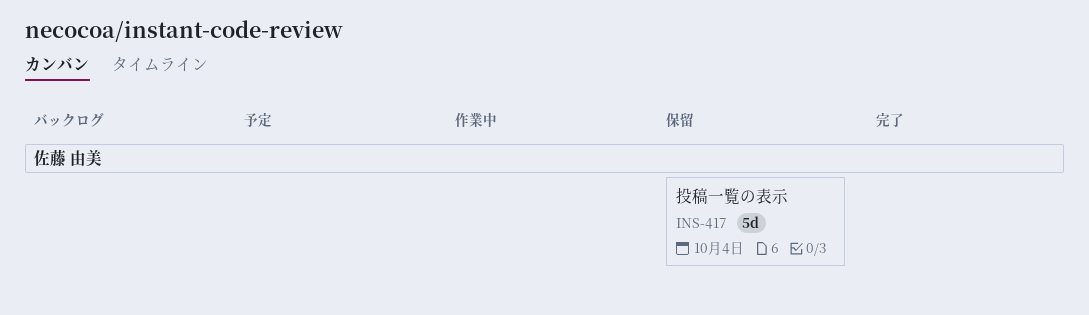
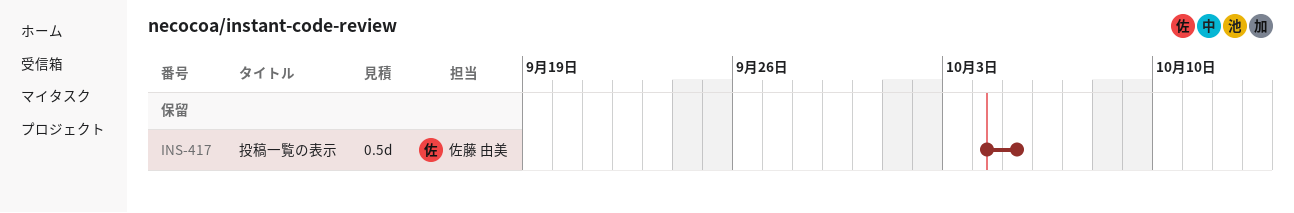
INS-417, estimate: 5d -> 0.5d
INS-417, due: Oct 4 -> Oct 5

